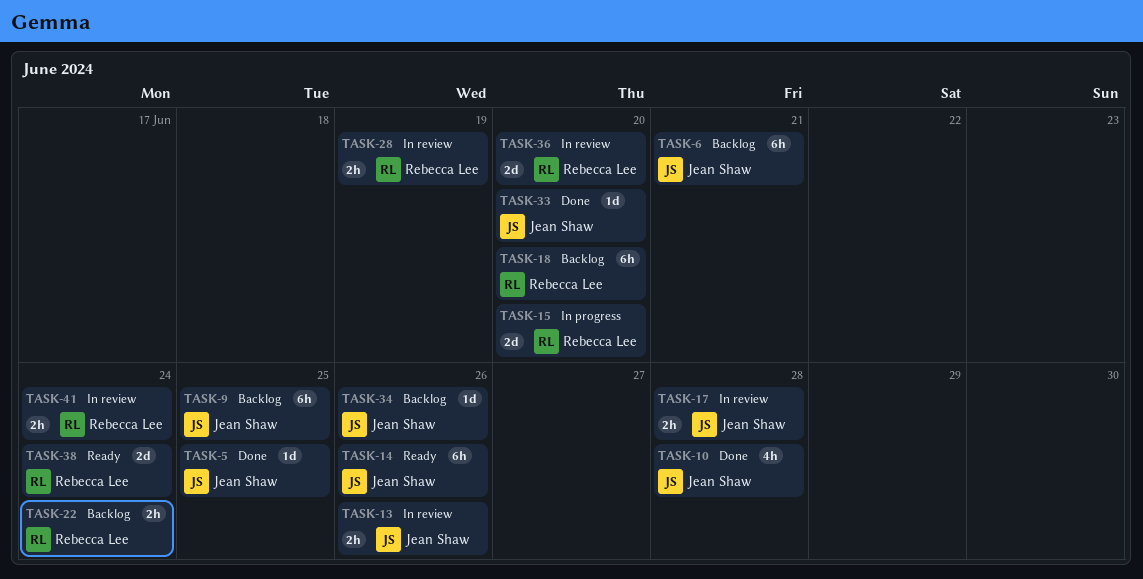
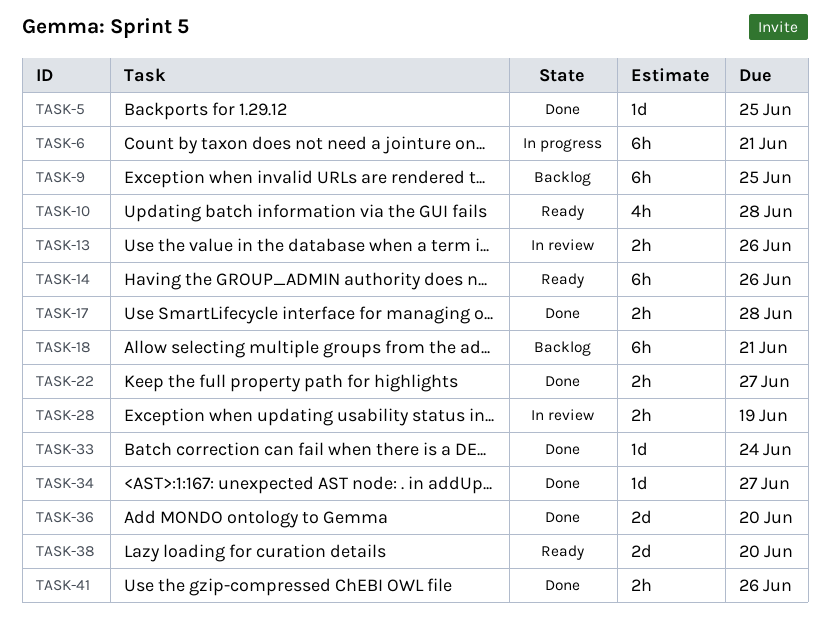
TASK-6, status: Backlog -> In progress
TASK-10, status: Done -> Ready
TASK-15: present -> none
TASK-17, status: In review -> Done
TASK-18, due: Jun 20 -> Jun 21
TASK-22, status: Backlog -> Done
TASK-22, due: Jun 24 -> Jun 27
TASK-33, due: Jun 20 -> Jun 24
TASK-34, status: Backlog -> Done
TASK-34, due: Jun 26 -> Jun 27
TASK-36, status: In review -> Done
TASK-38, due: Jun 24 -> Jun 20
TASK-41, status: In review -> Done
TASK-41, due: Jun 24 -> Jun 26

